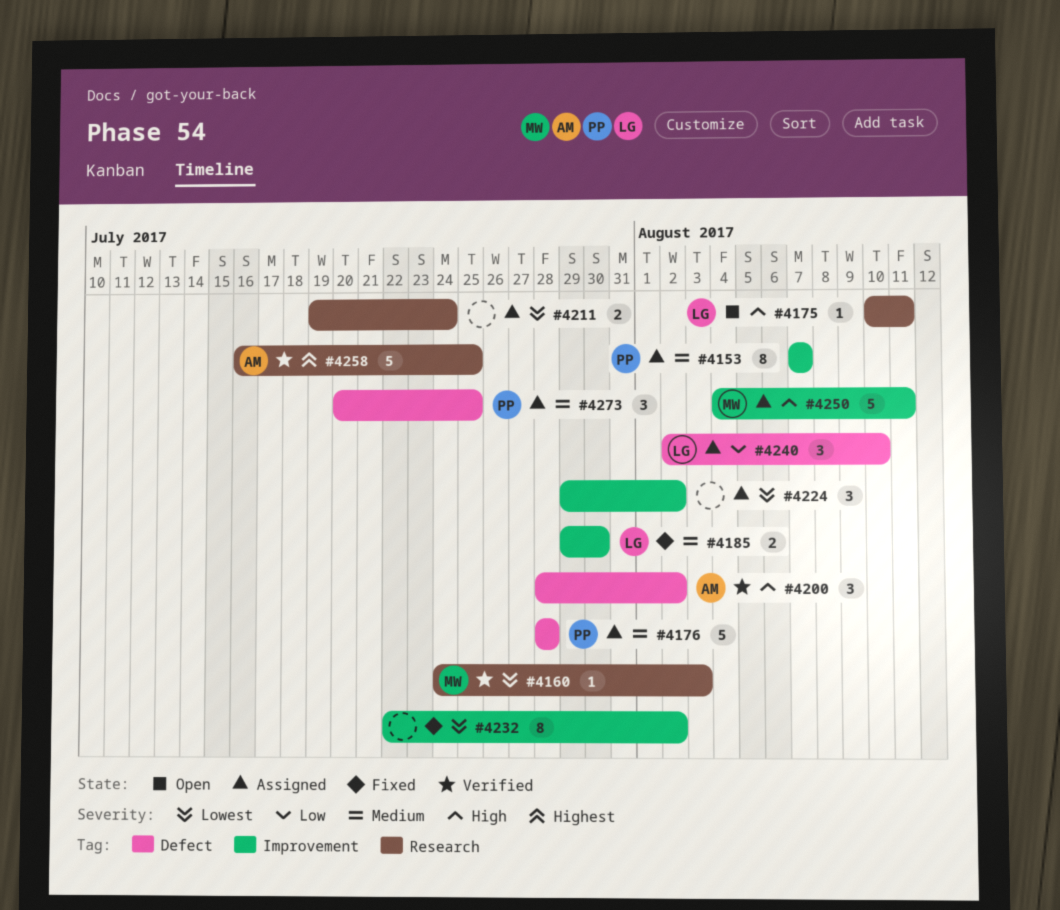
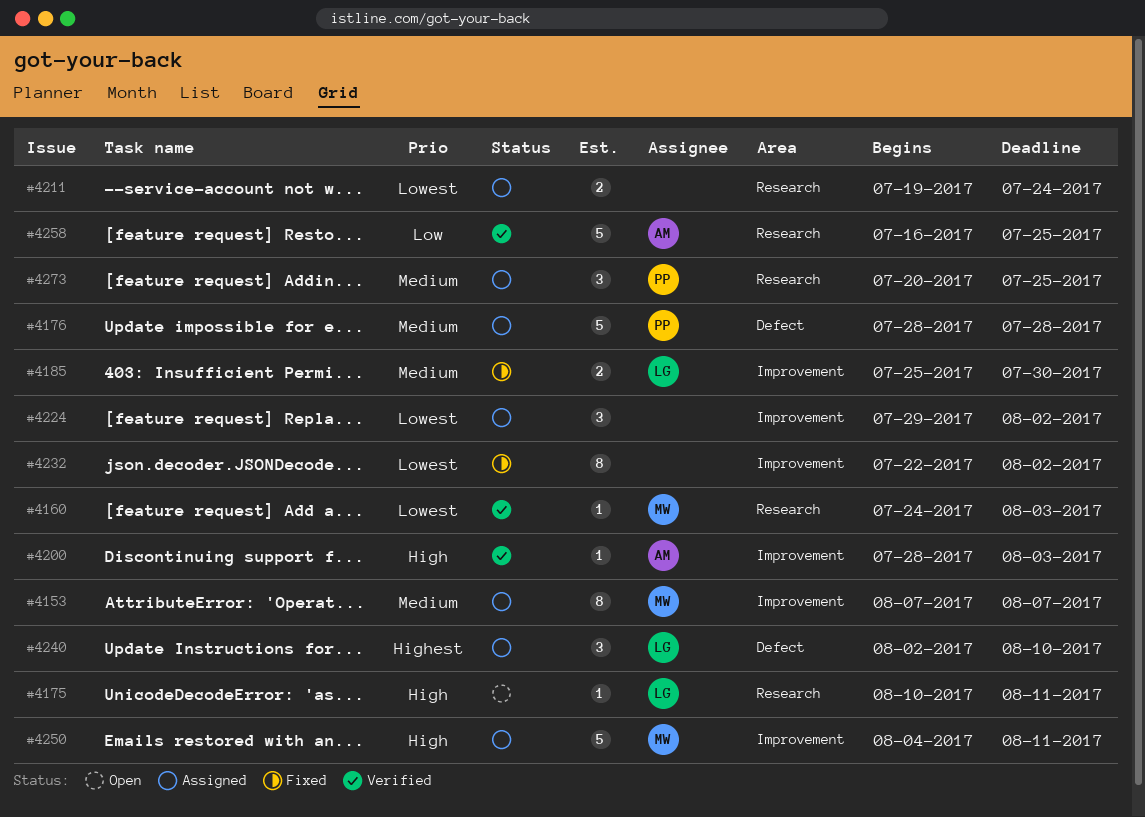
#4153, owner: PP -> MW
#4185, start: Jul 29 -> Jul 25
#4200, label: Defect -> Improvement
#4200, estimate: 3 -> 1
#4200, due: Aug 2 -> Aug 3
#4240, priority: Low -> Highest
#4258, priority: Highest -> Low
#4273, label: Defect -> Research

